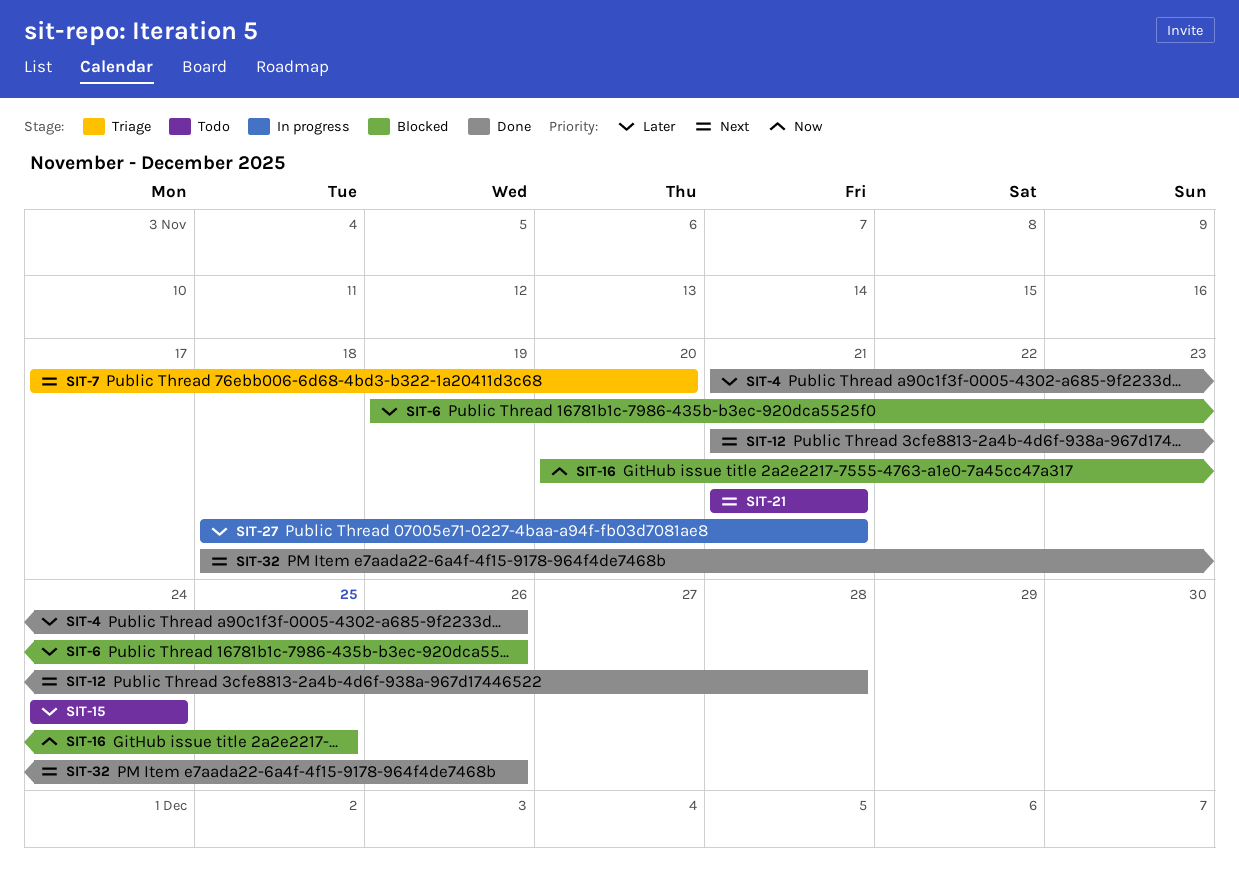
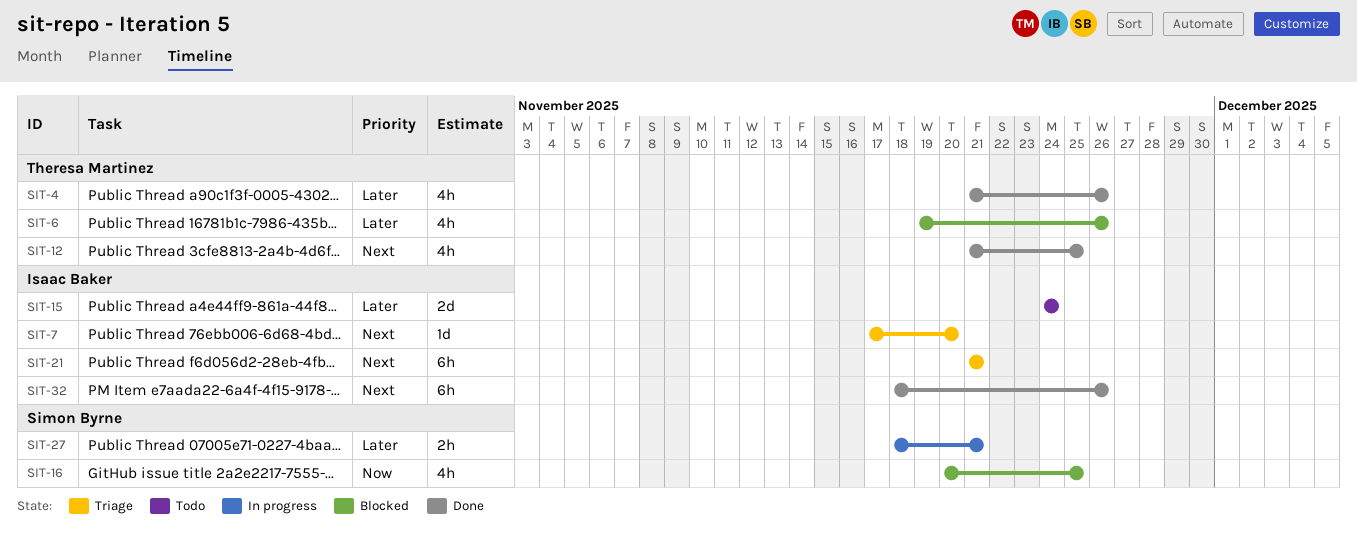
SIT-12, due: Nov 28 -> Nov 25
SIT-21, status: Todo -> Triage

